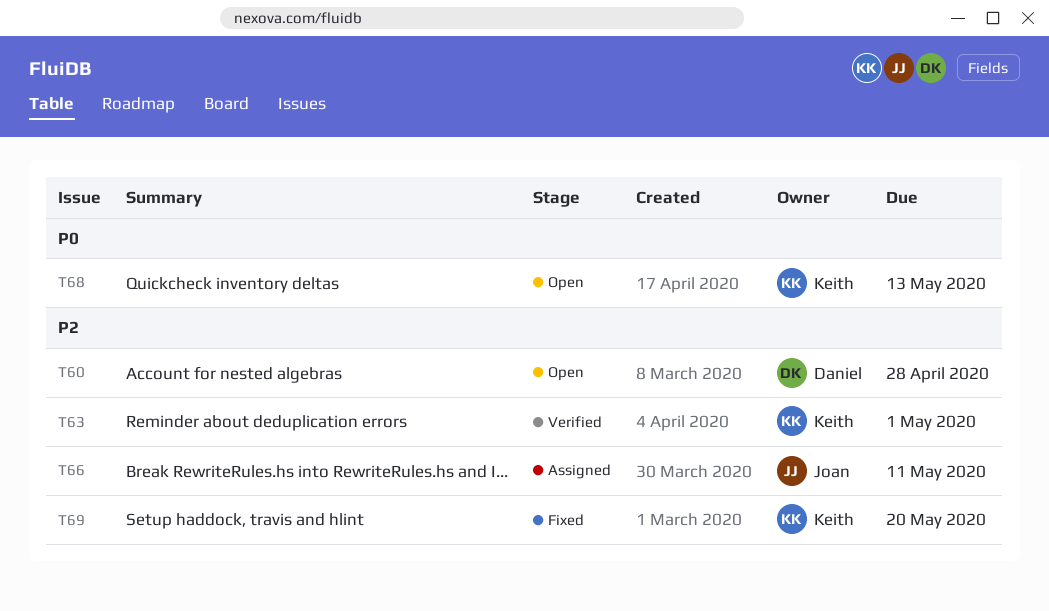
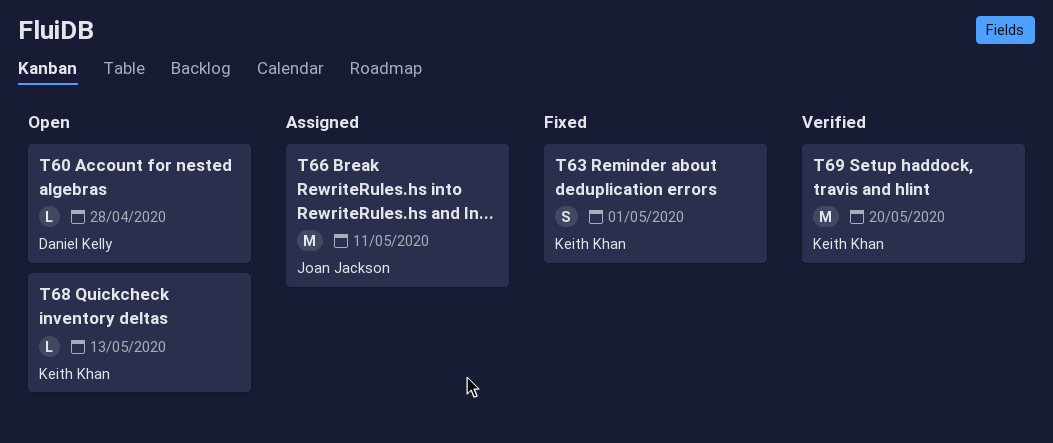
T63, status: Verified -> Fixed
T69, status: Fixed -> Verified

